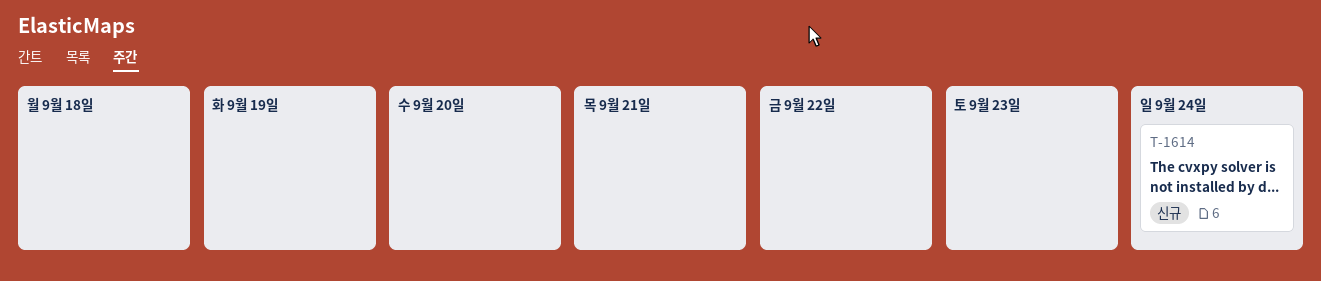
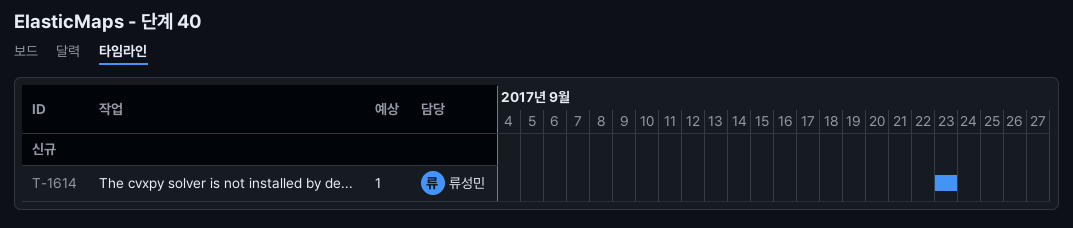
T-1614, due: Sep 24 -> Sep 23

